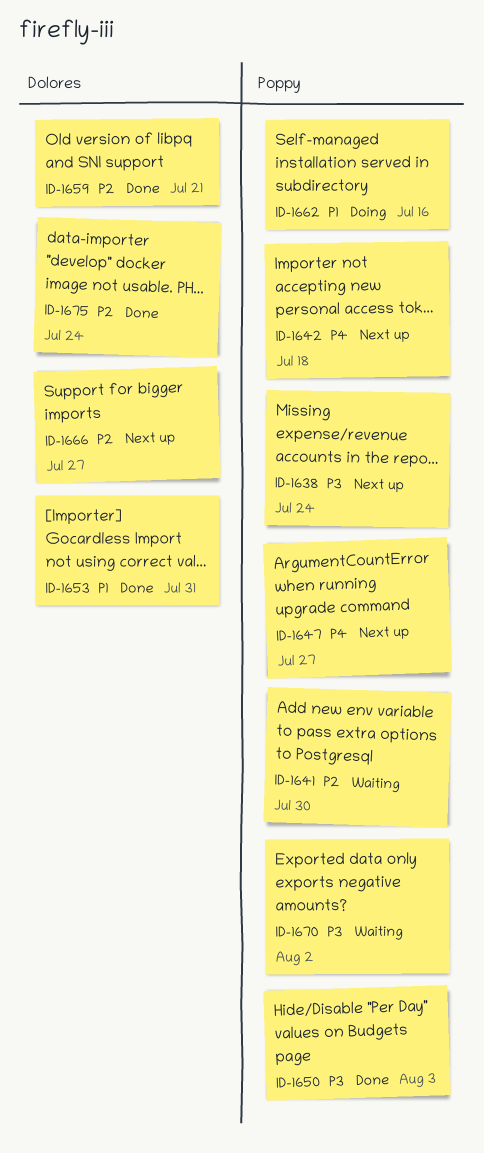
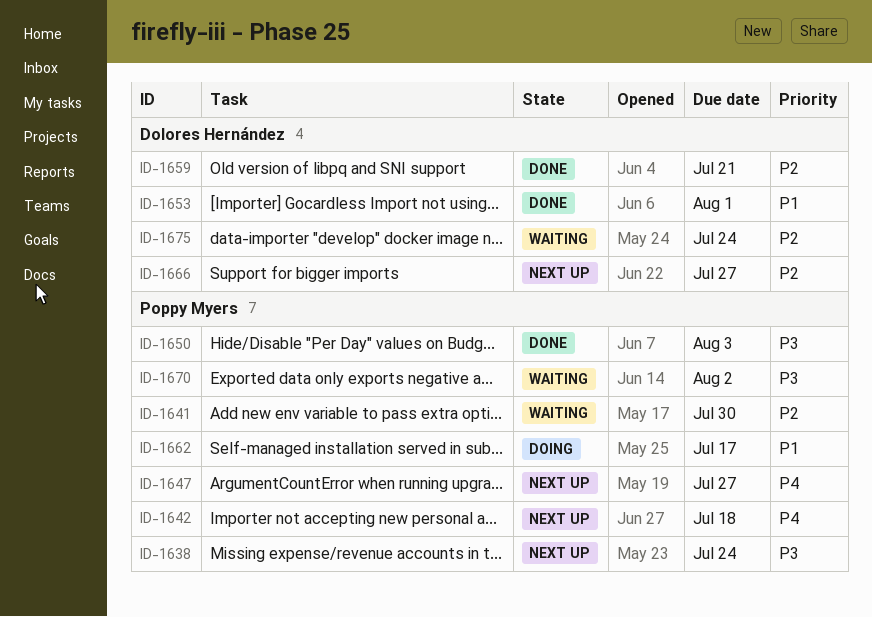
ID-1653, due: Jul 31 -> Aug 1
ID-1662, due: Jul 16 -> Jul 17
ID-1675, status: Done -> Waiting

